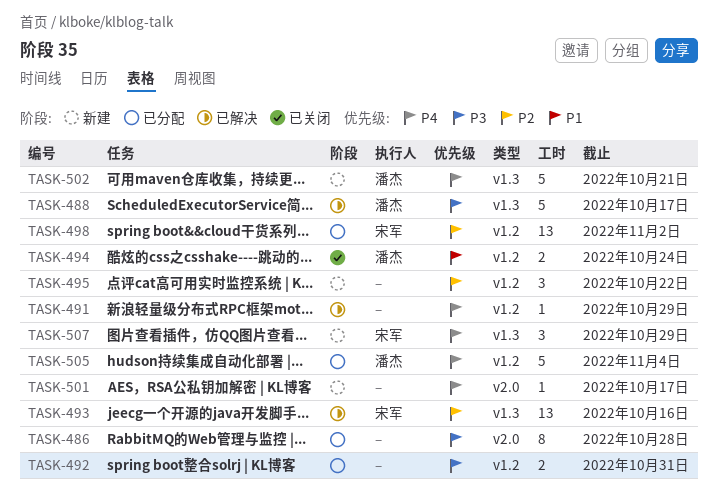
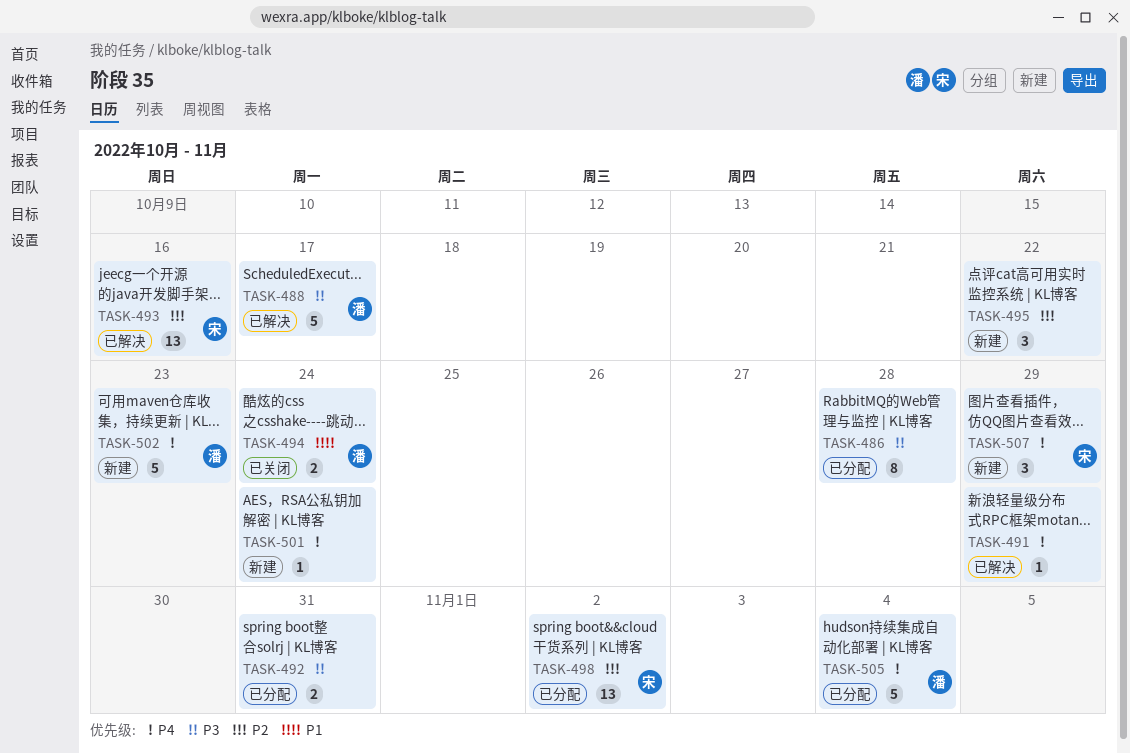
TASK-501, due: Oct 17 -> Oct 24
TASK-502, due: Oct 21 -> Oct 23

